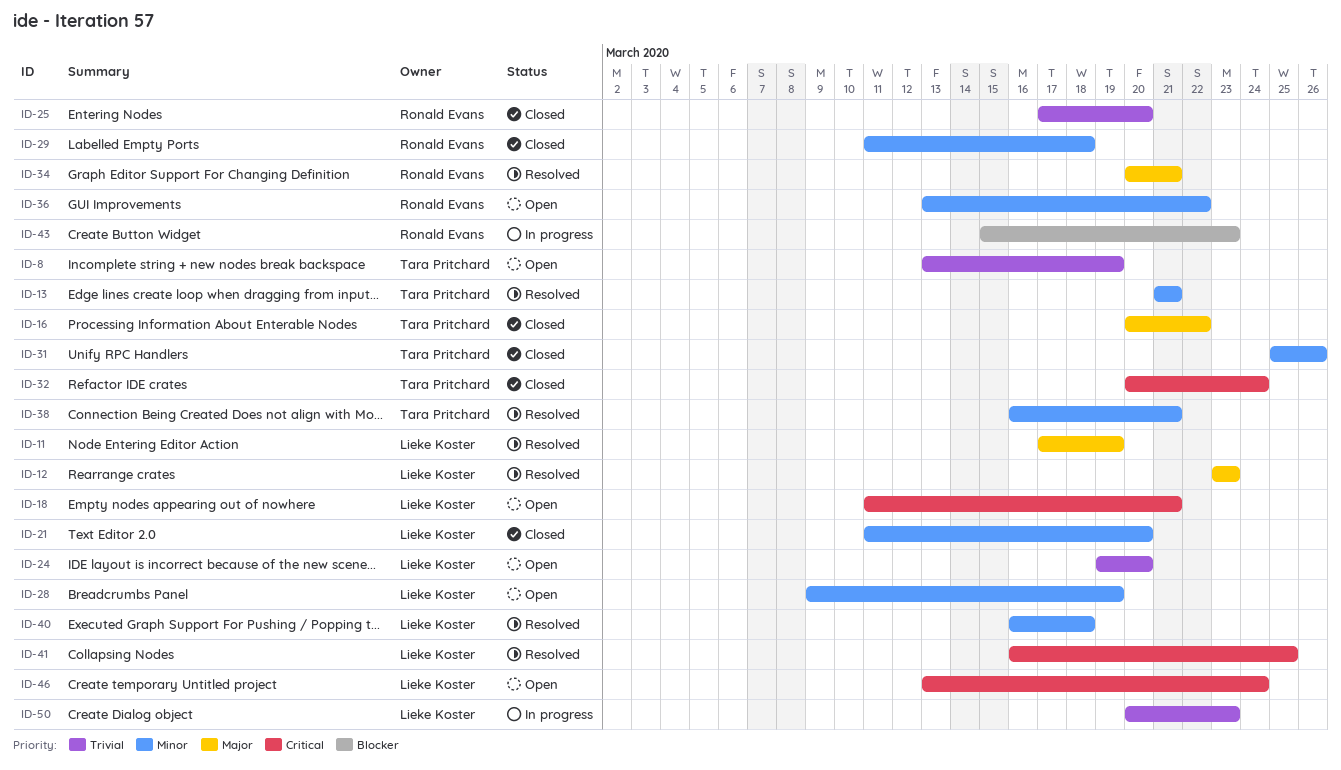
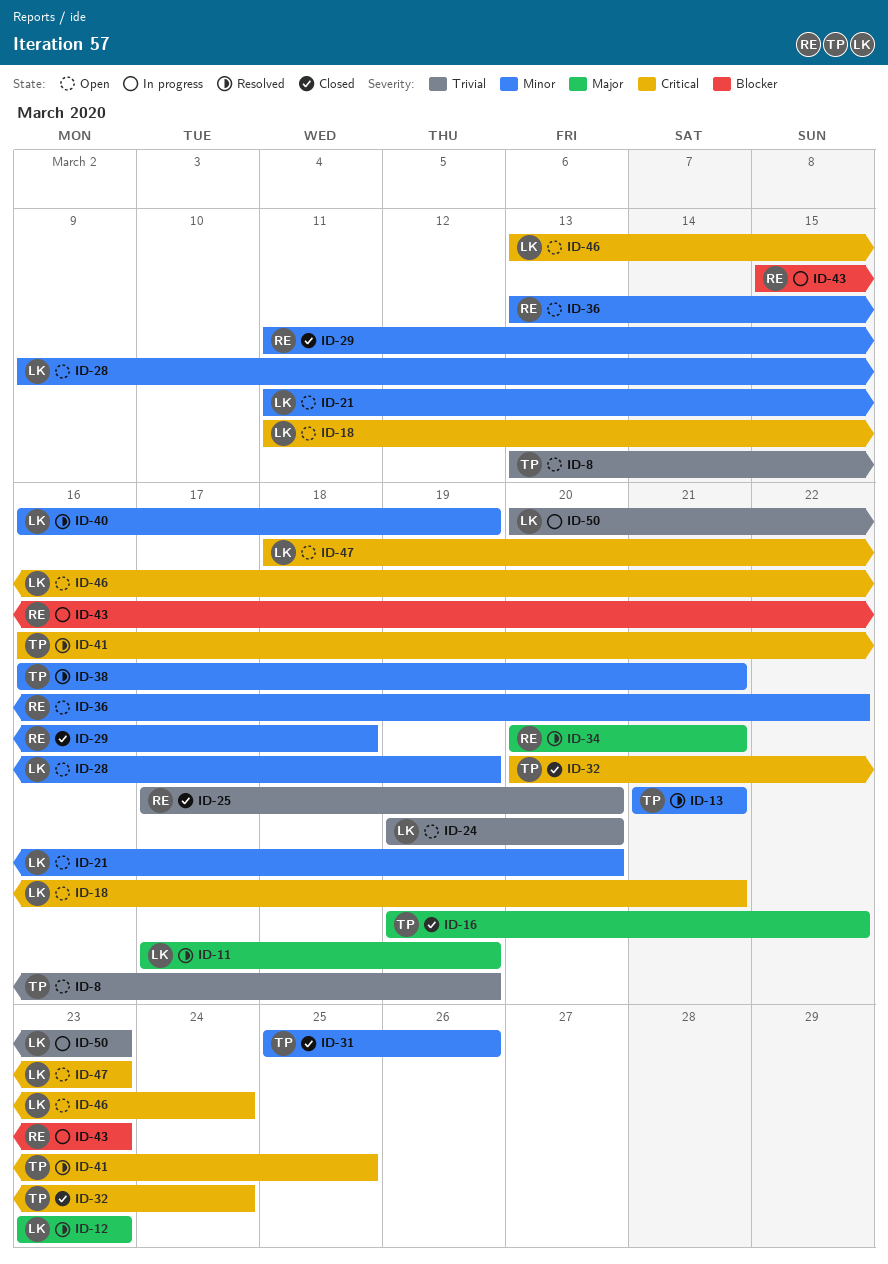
ID-16, start: Mar 20 -> Mar 19
ID-21, status: Closed -> Open
ID-40, due: Mar 18 -> Mar 19
ID-41, owner: Lieke Koster -> Tara Pritchard
ID-47: none -> present

